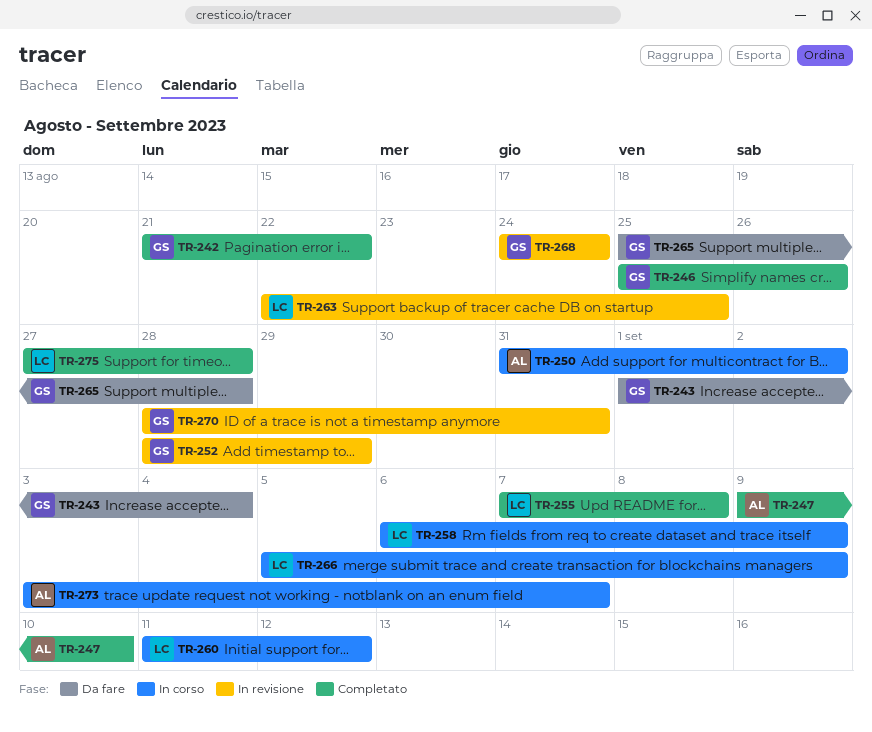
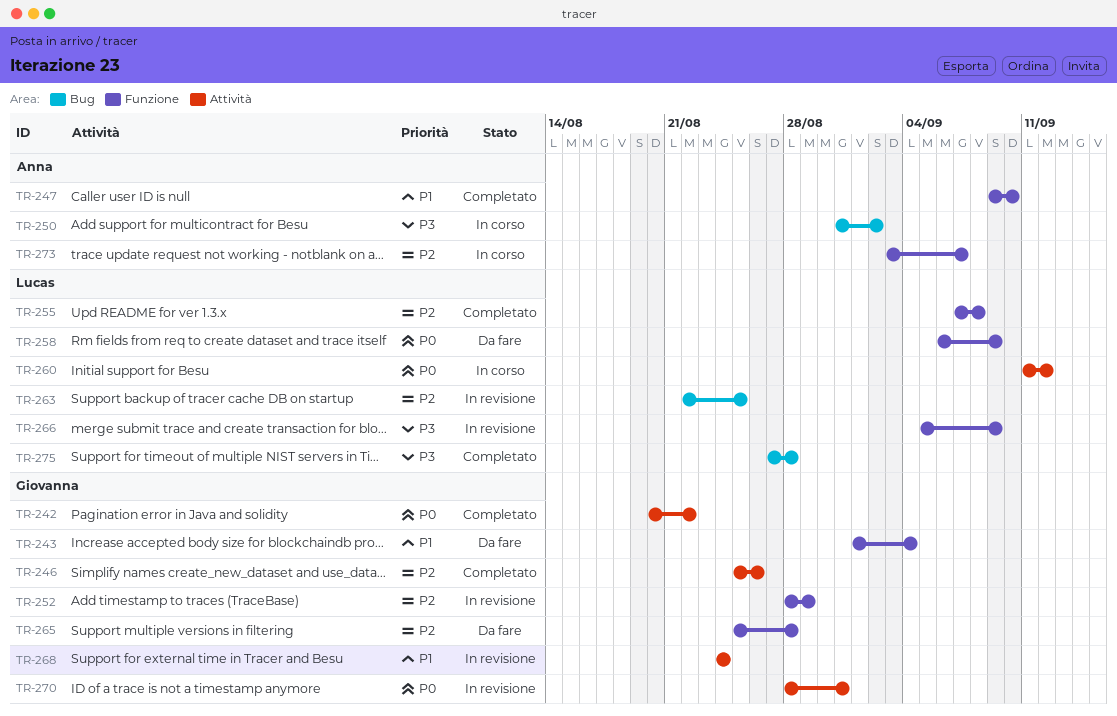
TR-242, start: Aug 21 -> Aug 20
TR-258, status: In corso -> Da fare
TR-266, status: In corso -> In revisione

